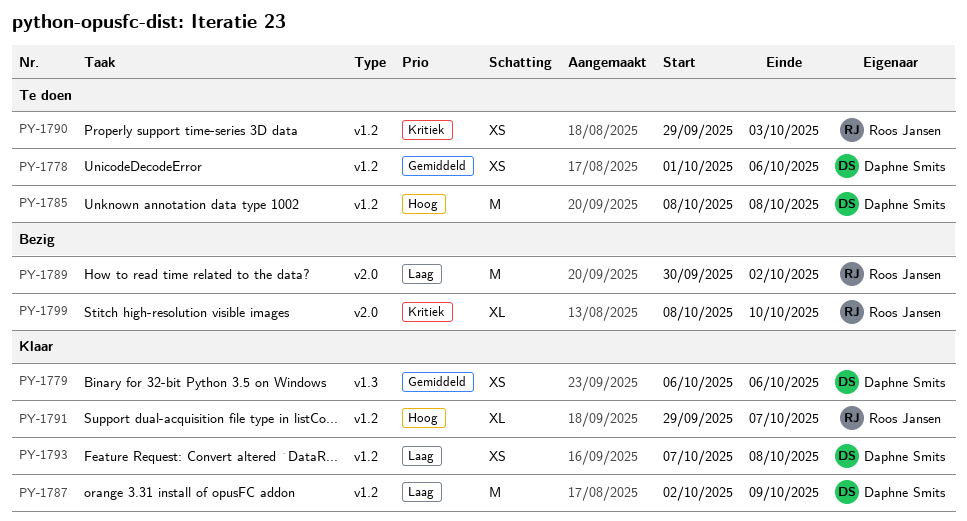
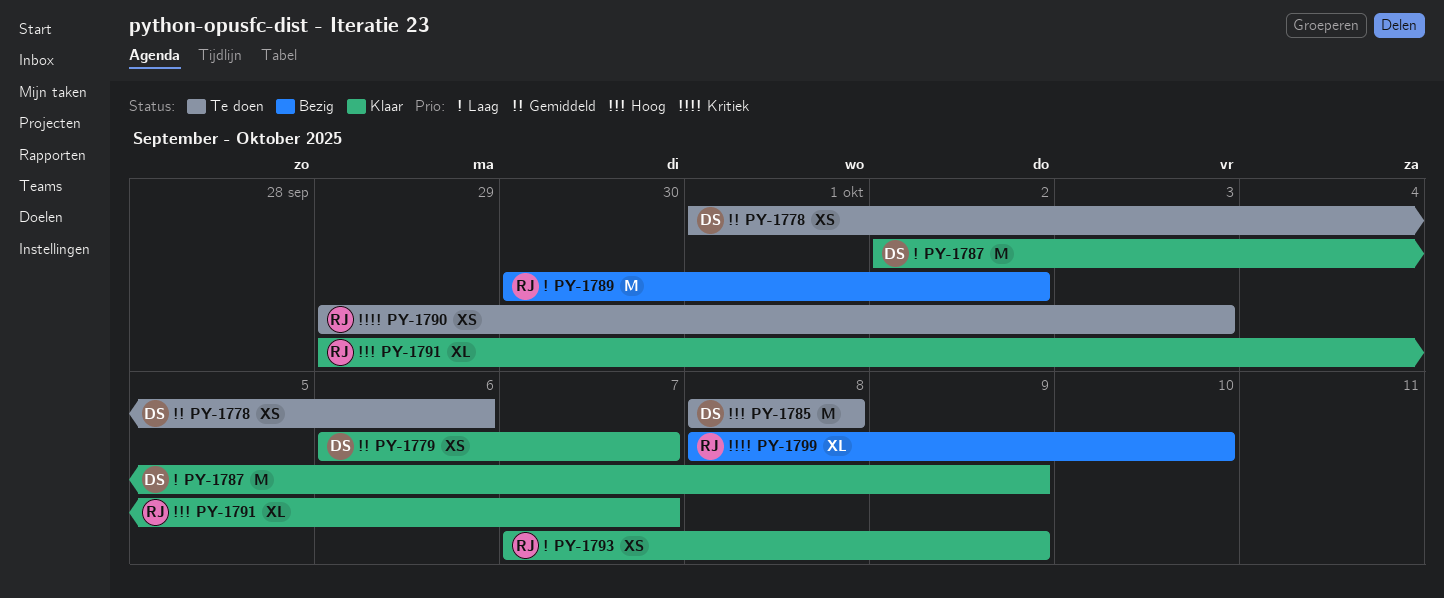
PY-1779, due: Oct 6 -> Oct 7
PY-1793, owner: Daphne Smits -> Roos Jansen
PY-1793, due: Oct 8 -> Oct 9

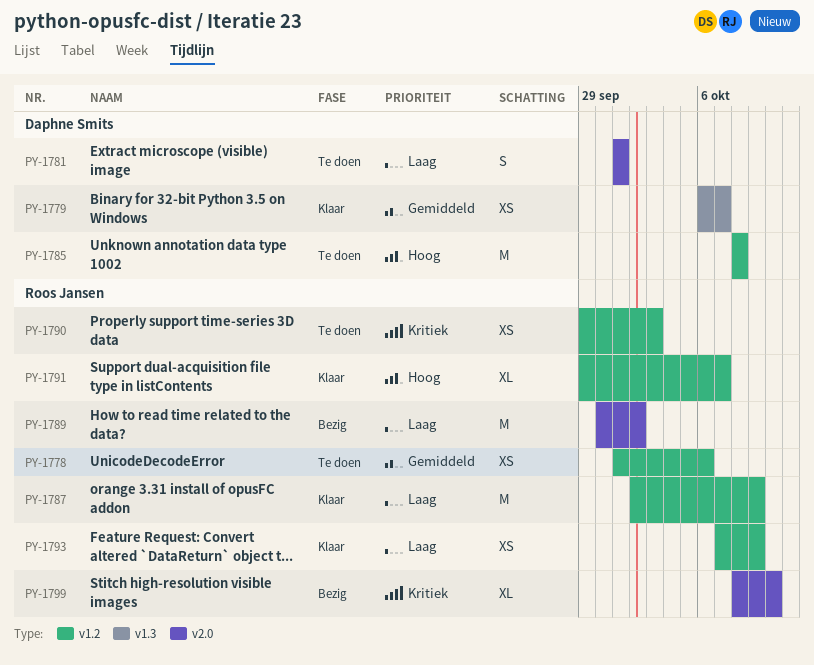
PY-1778, owner: Daphne Smits -> Roos Jansen
PY-1781: none -> present
PY-1787, owner: Daphne Smits -> Roos Jansen

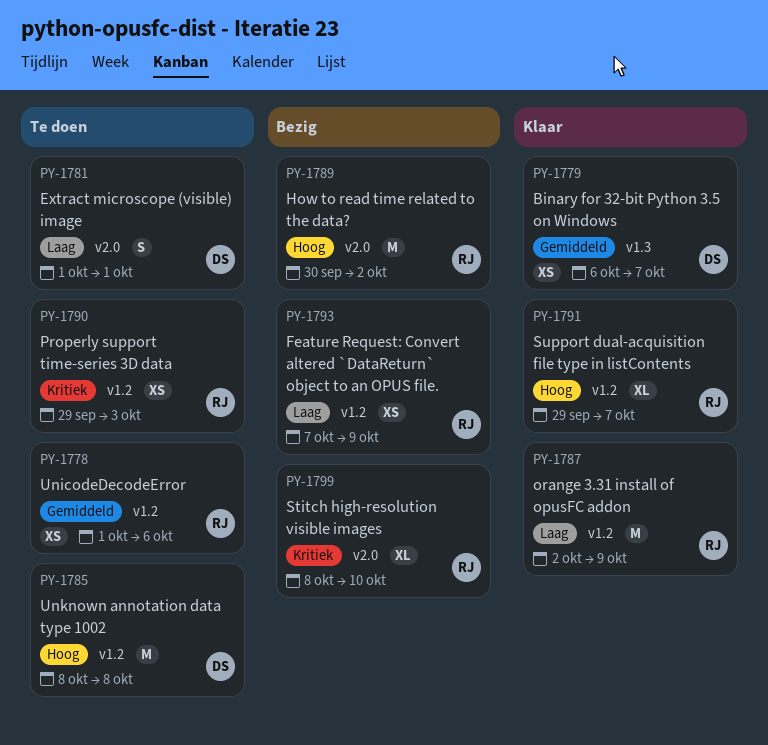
PY-1789, priority: Laag -> Hoog
PY-1793, status: Klaar -> Bezig

